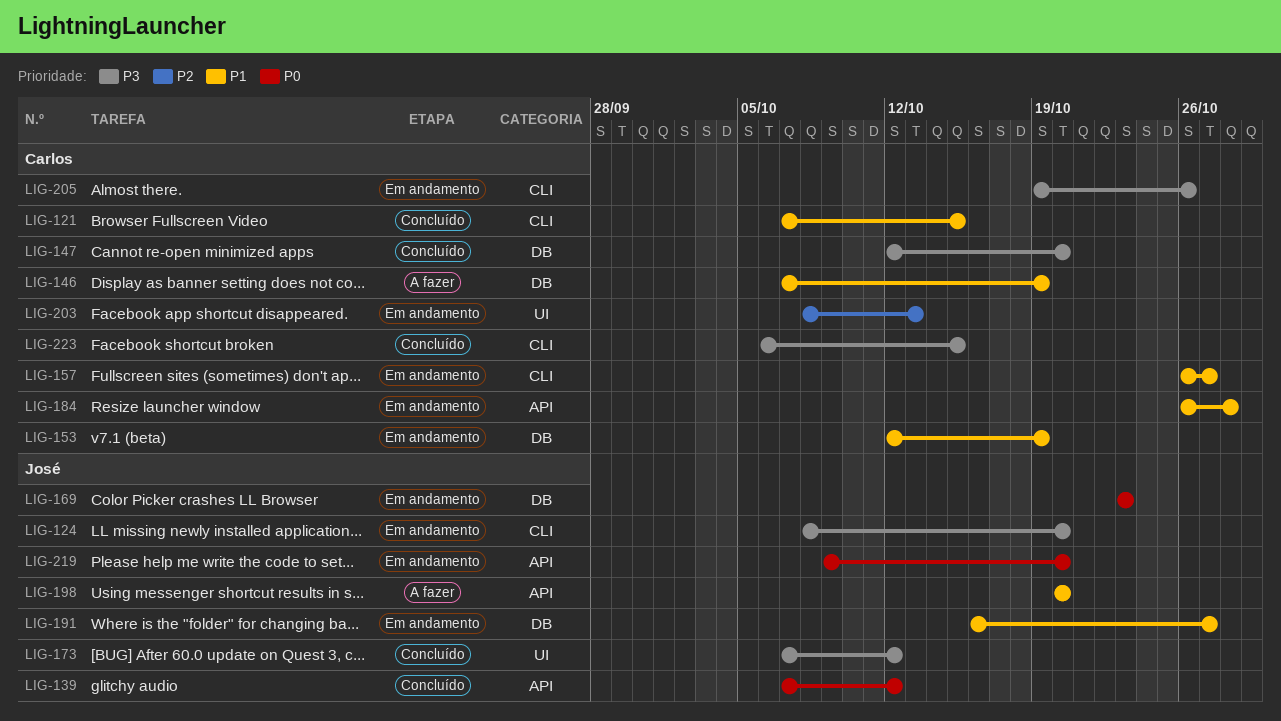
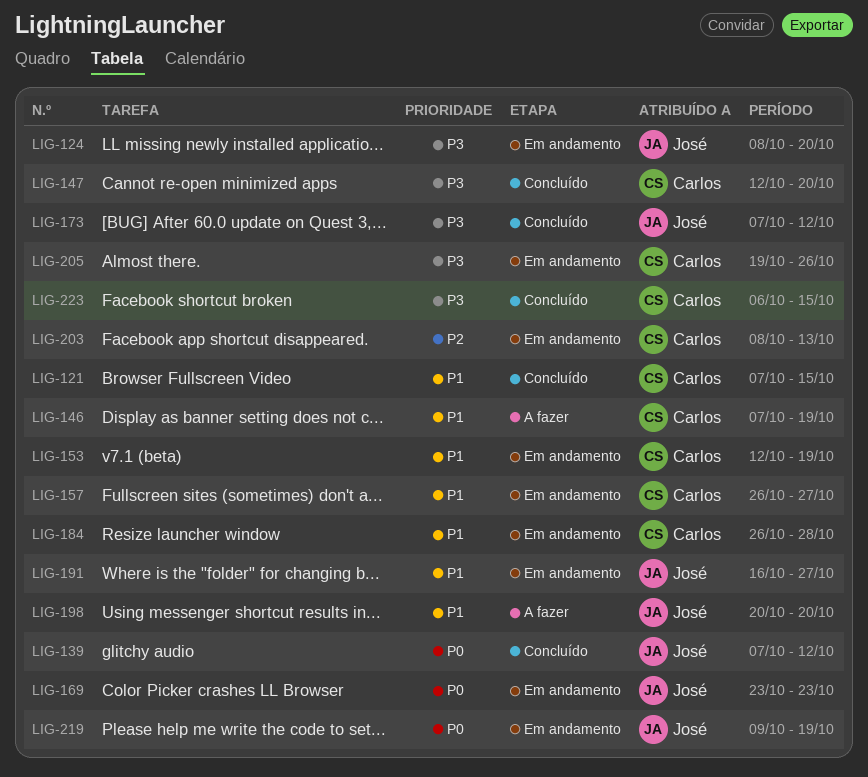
LIG-219, due: Oct 20 -> Oct 19

